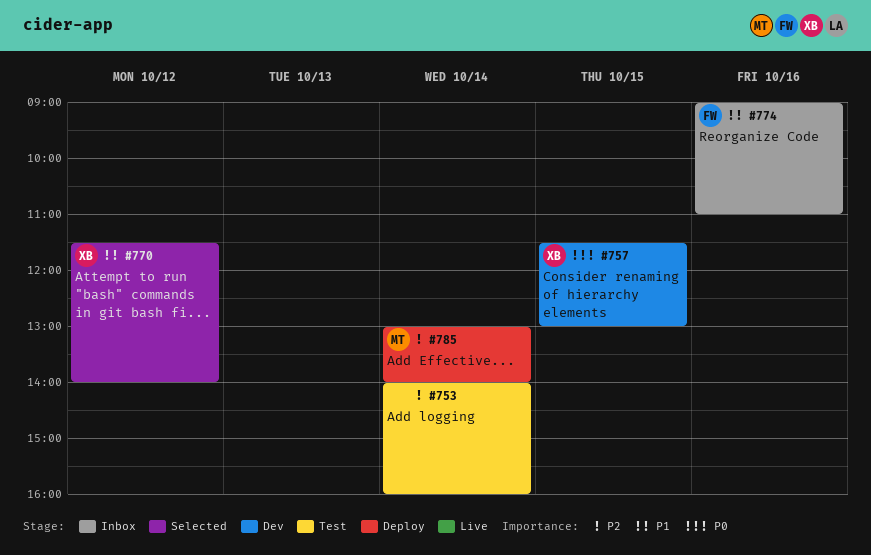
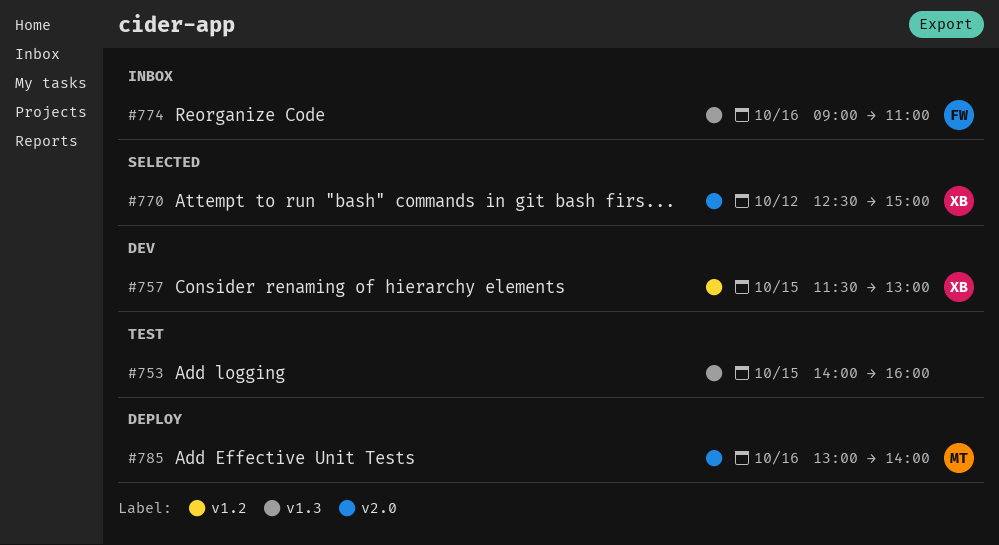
#753, day: Oct 14 -> Oct 15
#770, begins: 11:30 -> 12:30
#770, ends: 14:00 -> 15:00
#785, day: Oct 14 -> Oct 16

